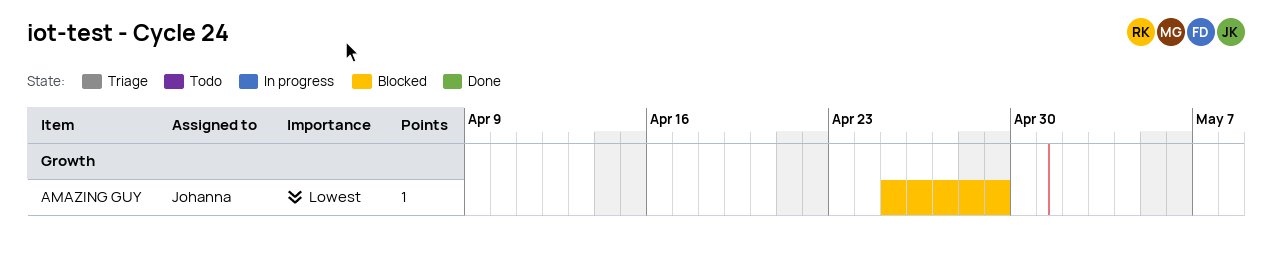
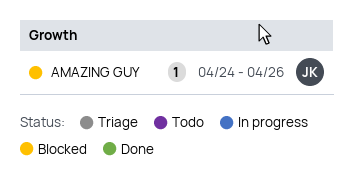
AMAZING GUY, start: Apr 25 -> Apr 24
AMAZING GUY, due: Apr 29 -> Apr 26

